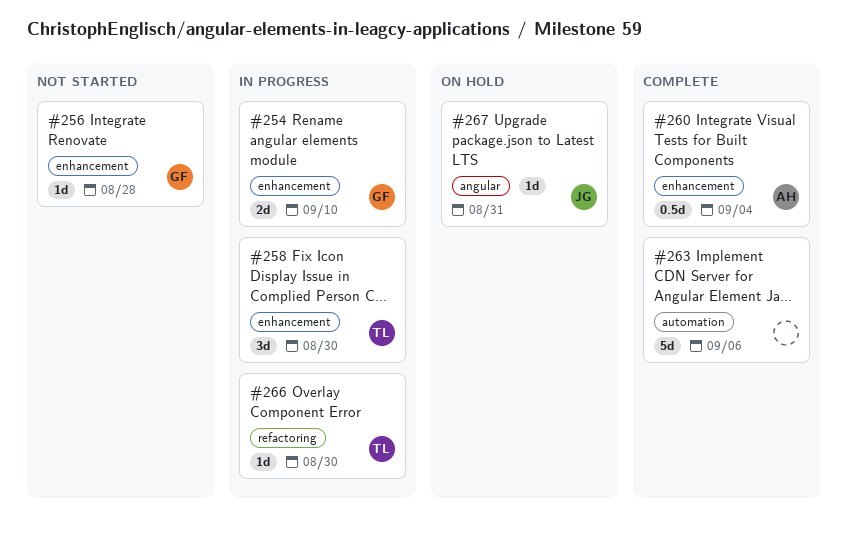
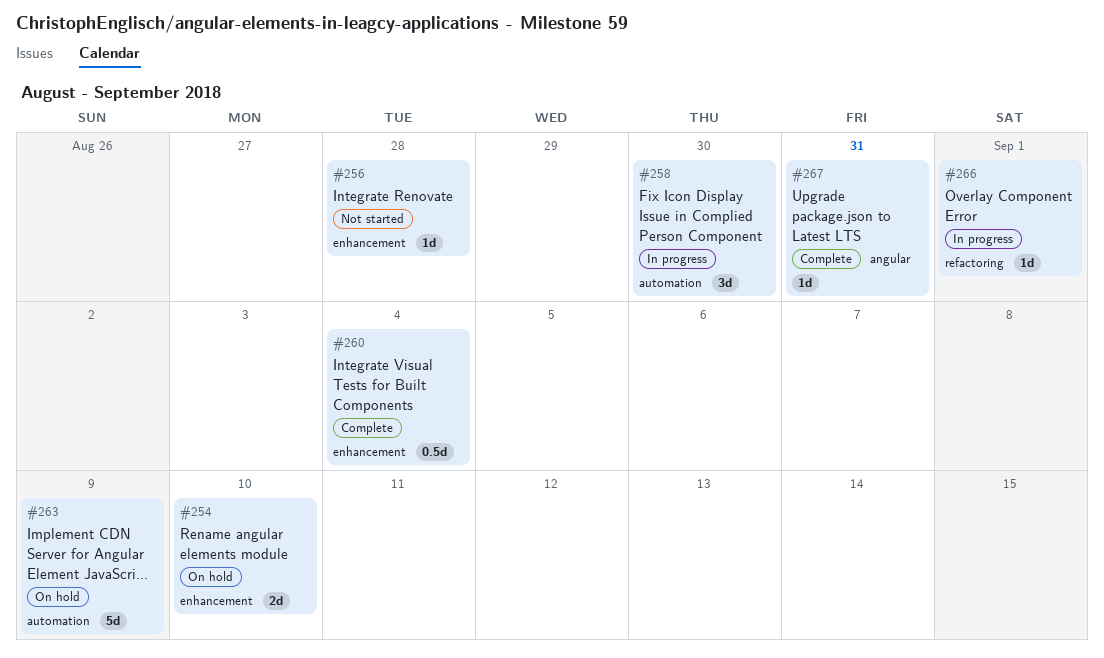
#254, status: In progress -> On hold
#258, label: enhancement -> automation
#263, status: Complete -> On hold
#263, due: Sep 6 -> Sep 9
#266, due: Aug 30 -> Sep 1
#267, status: On hold -> Complete

